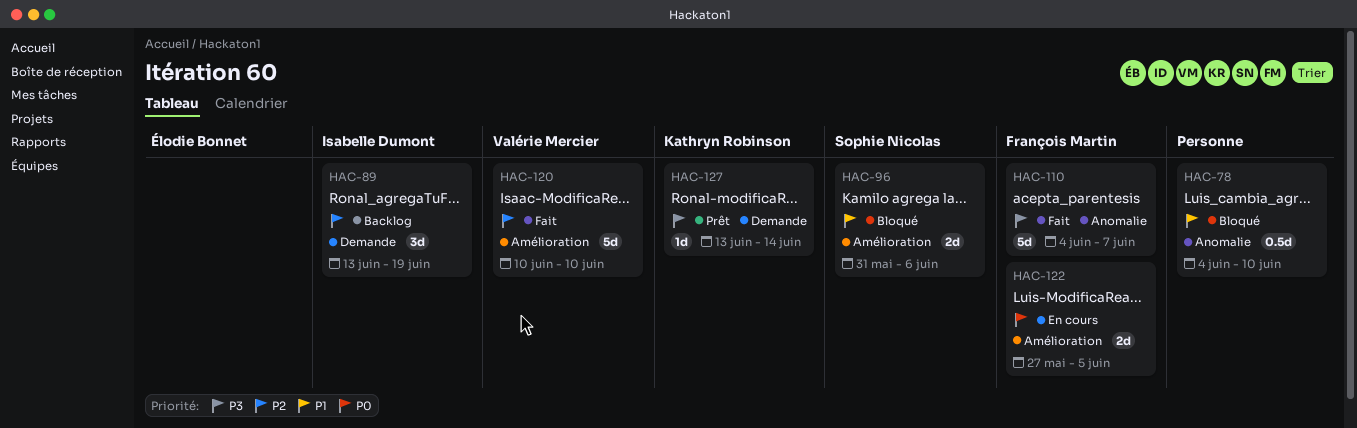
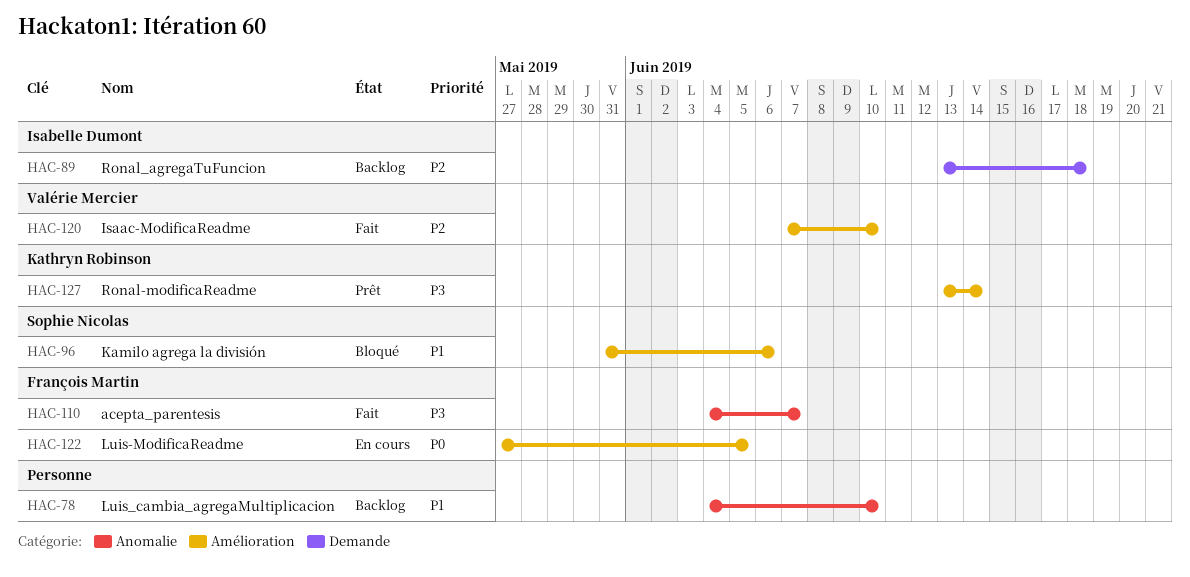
HAC-78, status: Bloqué -> Backlog
HAC-89, due: Jun 19 -> Jun 18
HAC-120, start: Jun 10 -> Jun 7
HAC-127, label: Demande -> Amélioration

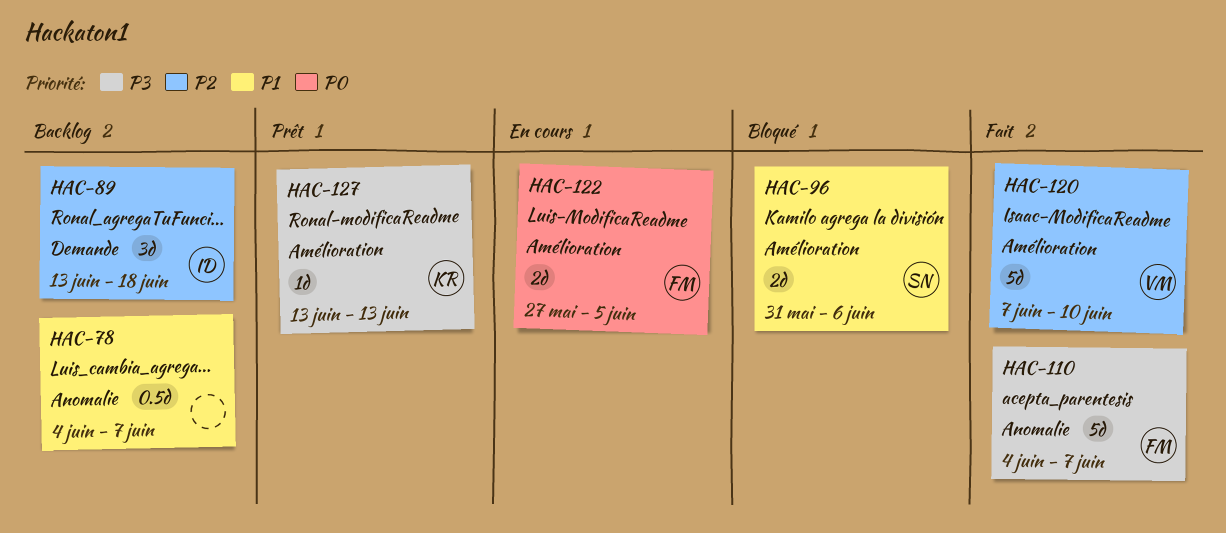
HAC-78, due: Jun 10 -> Jun 7
HAC-127, due: Jun 14 -> Jun 13

